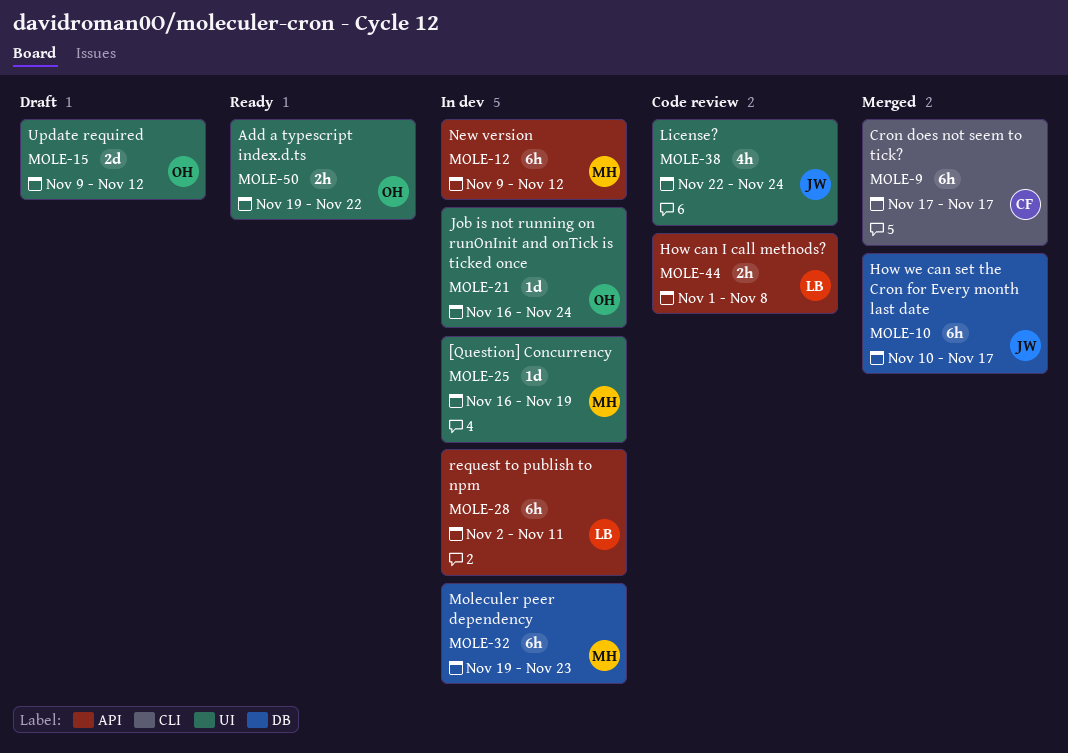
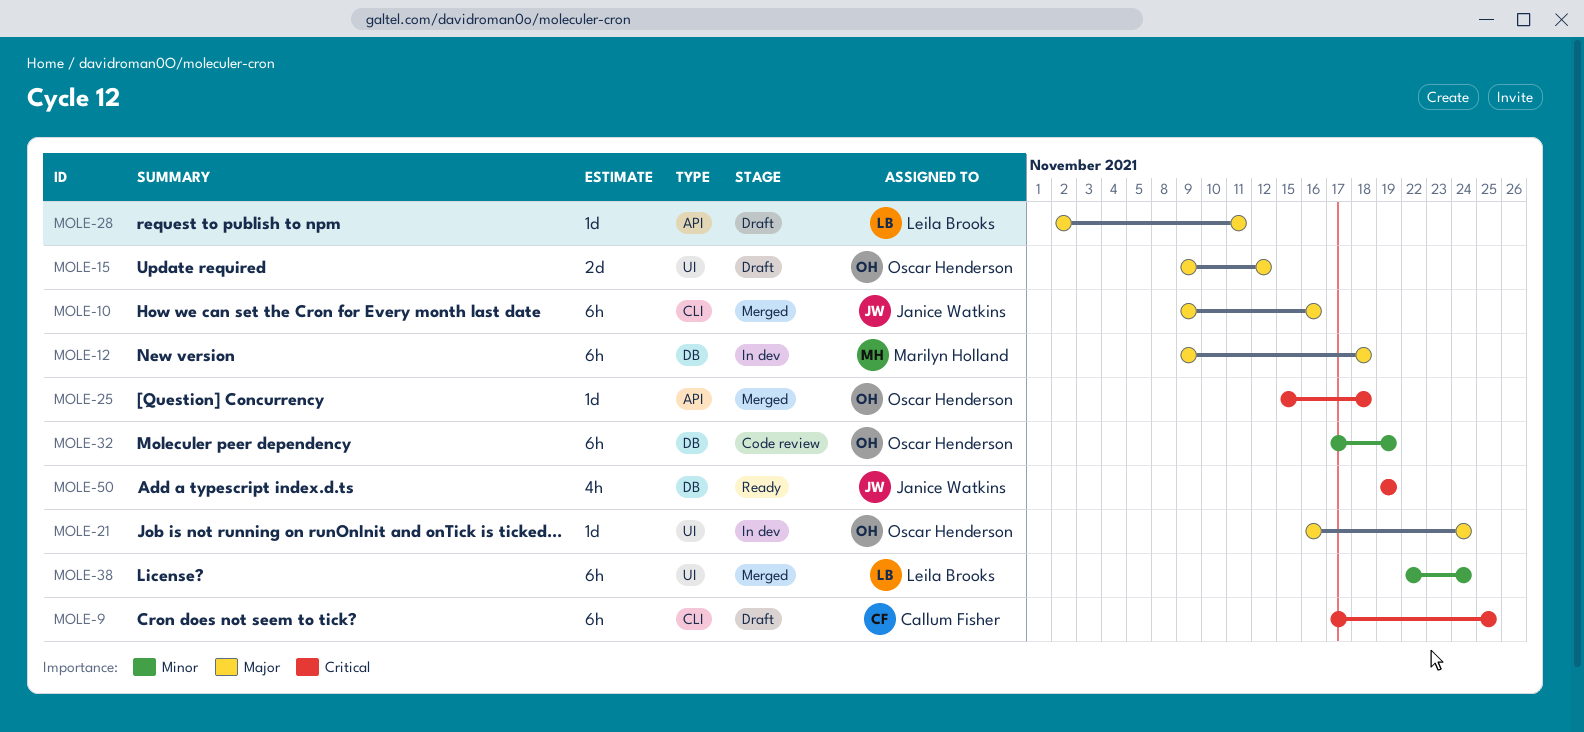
MOLE-9, status: Merged -> Draft
MOLE-9, due: Nov 17 -> Nov 25
MOLE-10, label: DB -> CLI
MOLE-10, start: Nov 10 -> Nov 9
MOLE-10, due: Nov 17 -> Nov 16
MOLE-12, label: API -> DB
MOLE-12, due: Nov 12 -> Nov 18
MOLE-25, status: In dev -> Merged
MOLE-25, owner: Marilyn Holland -> Oscar Henderson
MOLE-25, label: UI -> API
MOLE-25, start: Nov 16 -> Nov 15
MOLE-25, due: Nov 19 -> Nov 18
MOLE-28, status: In dev -> Draft
MOLE-28, estimate: 6h -> 1d
MOLE-32, status: In dev -> Code review
MOLE-32, owner: Marilyn Holland -> Oscar Henderson
MOLE-32, start: Nov 19 -> Nov 17
MOLE-32, due: Nov 23 -> Nov 19
MOLE-38, status: Code review -> Merged
MOLE-38, owner: Janice Watkins -> Leila Brooks
MOLE-38, estimate: 4h -> 6h
MOLE-44: present -> none
MOLE-50, owner: Oscar Henderson -> Janice Watkins
MOLE-50, label: UI -> DB
MOLE-50, estimate: 2h -> 4h
MOLE-50, due: Nov 22 -> Nov 19

